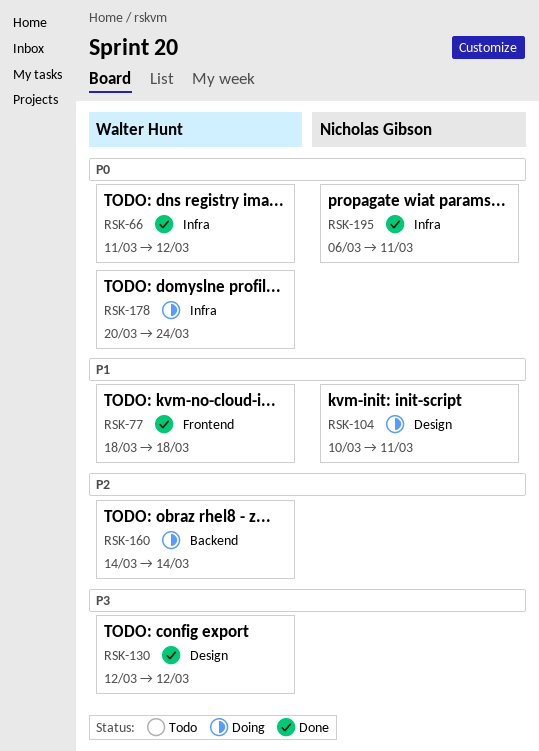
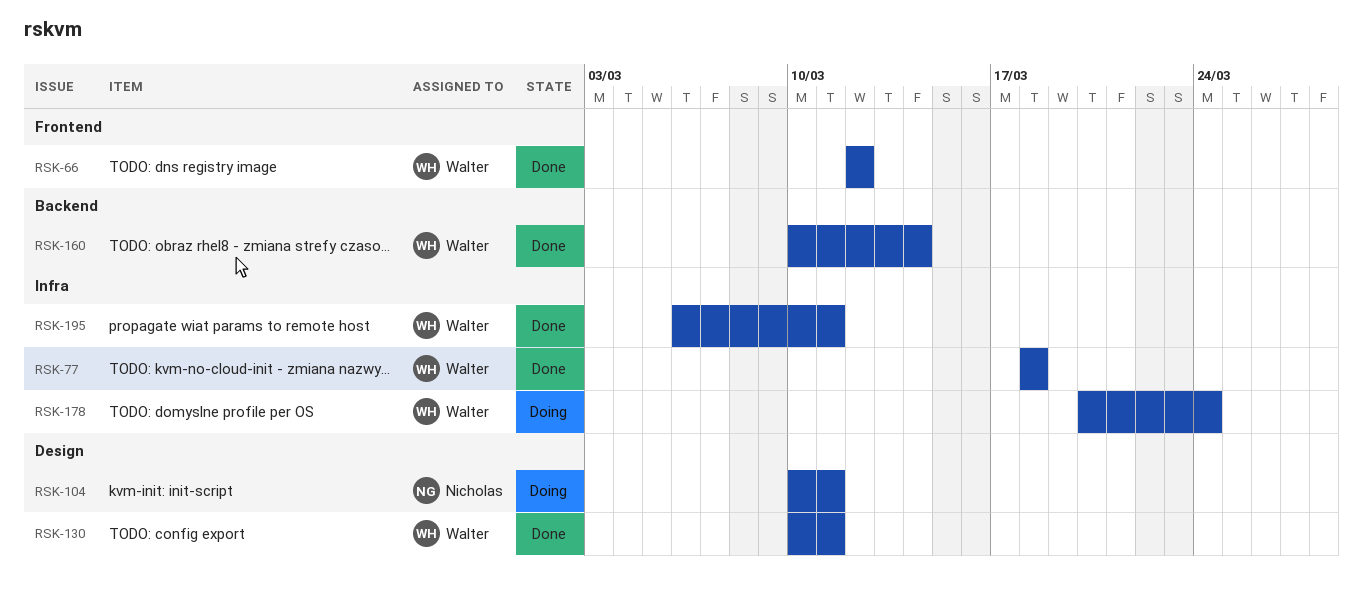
RSK-66, label: Infra -> Frontend
RSK-66, start: Mar 11 -> Mar 12
RSK-77, label: Frontend -> Infra
RSK-130, start: Mar 12 -> Mar 10
RSK-130, due: Mar 12 -> Mar 11
RSK-160, status: Doing -> Done
RSK-160, start: Mar 14 -> Mar 10
RSK-195, owner: Nicholas Gibson -> Walter Hunt

